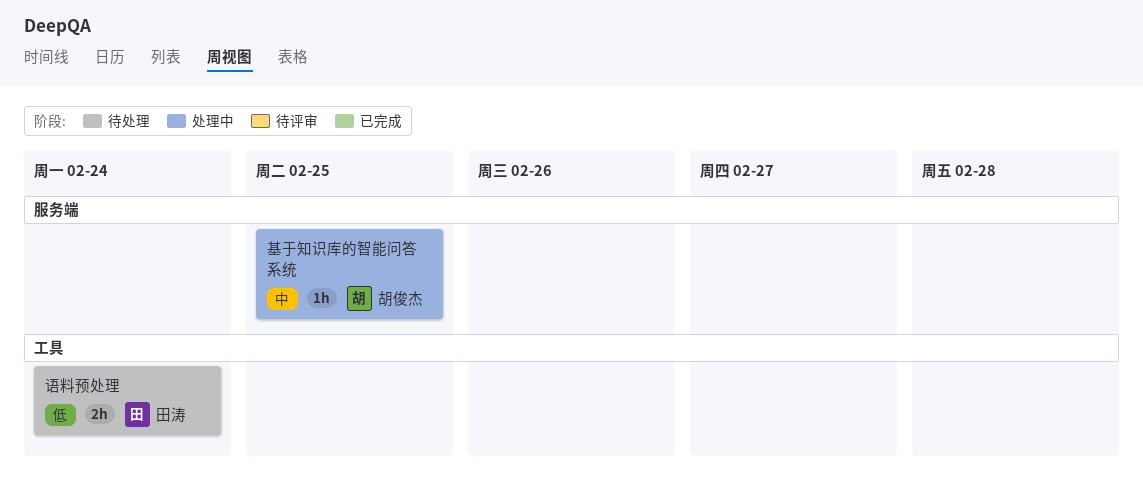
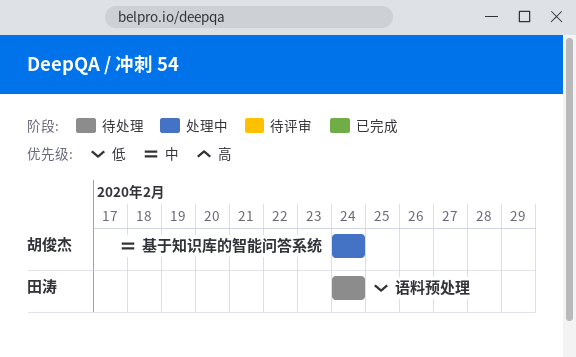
基于知识库的智能问答系统, due: Feb 25 -> Feb 24

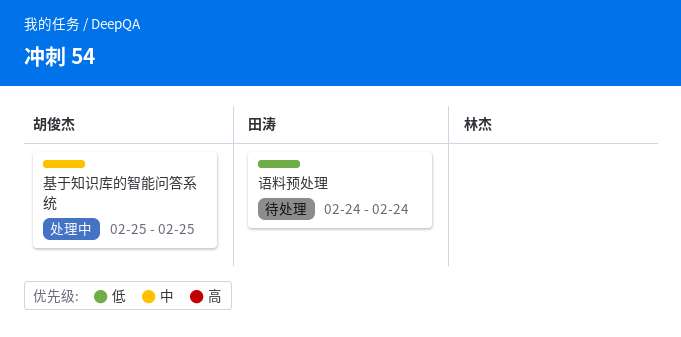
基于知识库的智能问答系统, start: Feb 24 -> Feb 25
基于知识库的智能问答系统, due: Feb 24 -> Feb 25

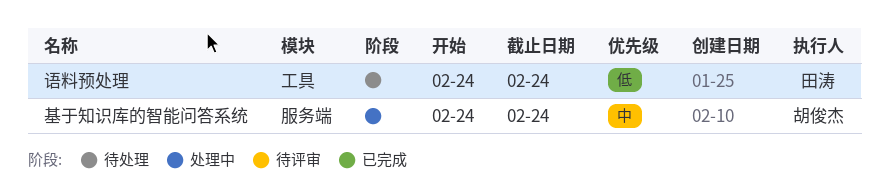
基于知识库的智能问答系统, start: Feb 25 -> Feb 24
基于知识库的智能问答系统, due: Feb 25 -> Feb 24

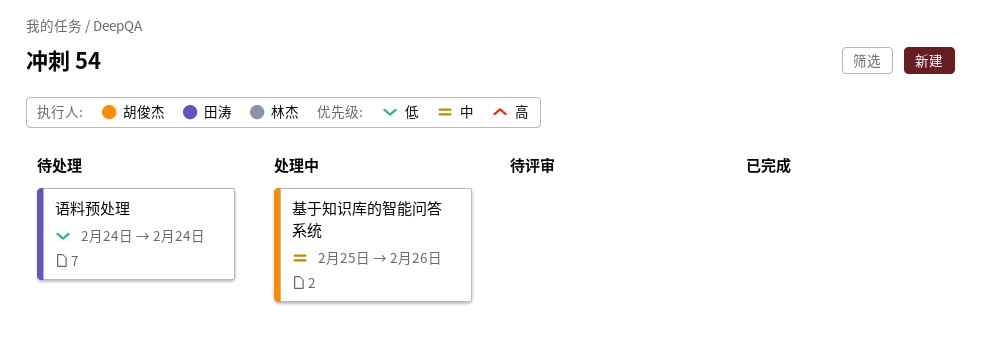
基于知识库的智能问答系统, start: Feb 24 -> Feb 25
基于知识库的智能问答系统, due: Feb 24 -> Feb 26

